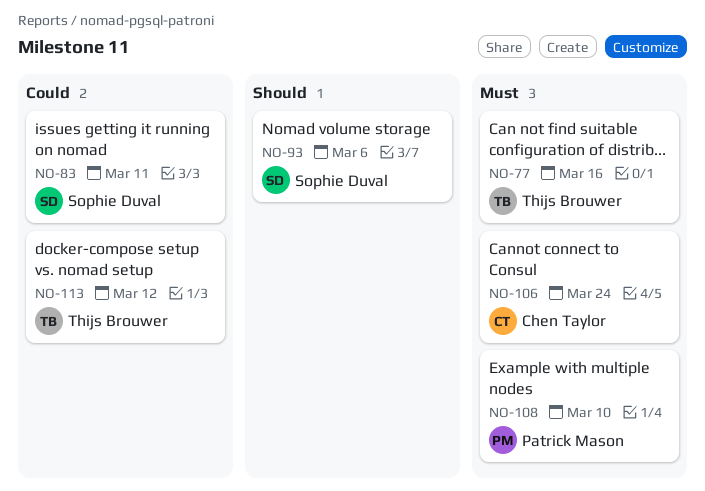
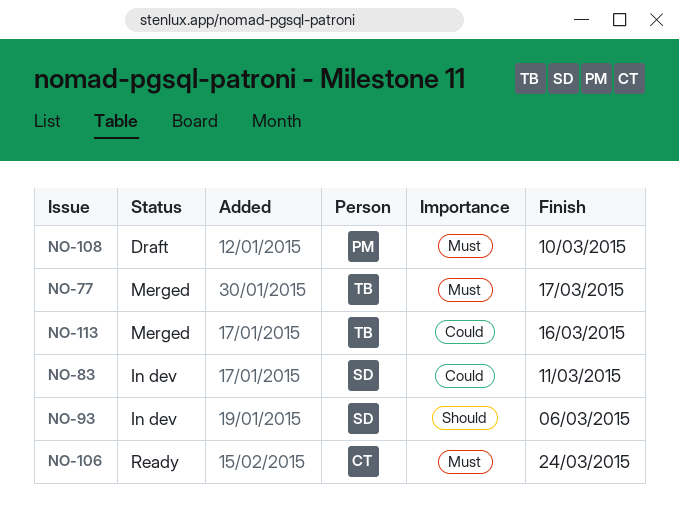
NO-77, due: Mar 16 -> Mar 17
NO-113, due: Mar 12 -> Mar 16

